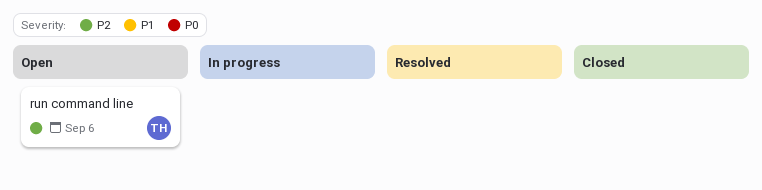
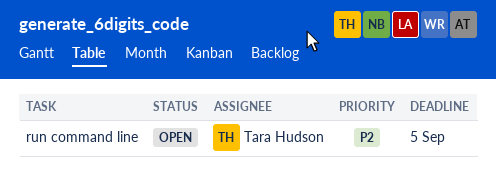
run command line, due: Sep 6 -> Sep 5

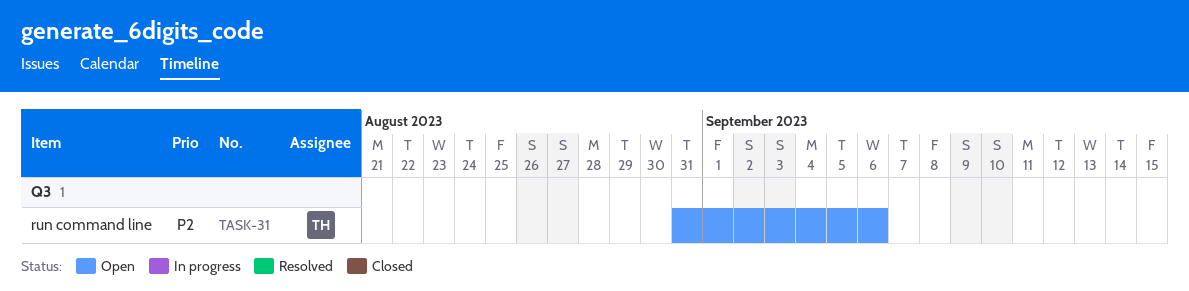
run command line, due: Sep 5 -> Sep 6

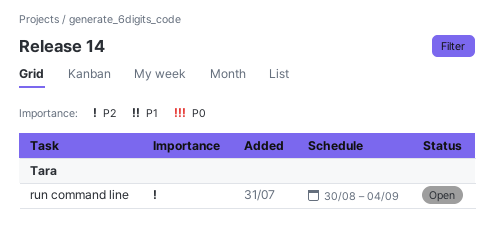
run command line, start: Aug 31 -> Aug 30
run command line, due: Sep 6 -> Sep 4

